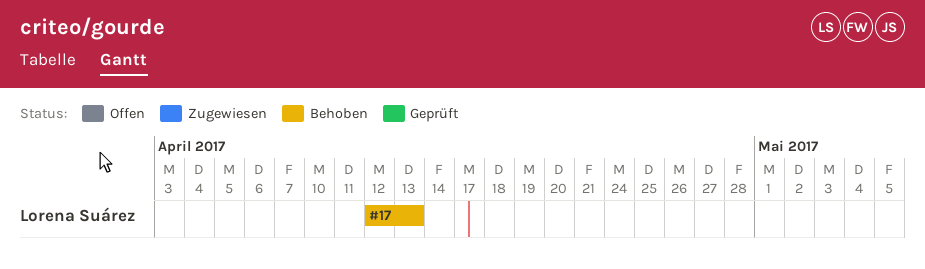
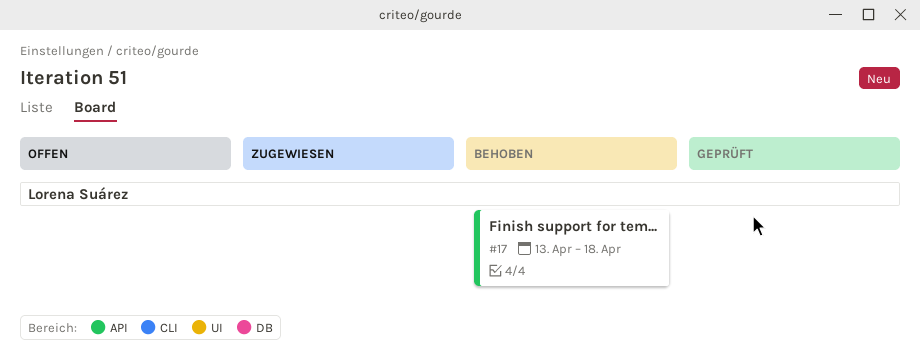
#17, start: Apr 12 -> Apr 13
#17, due: Apr 13 -> Apr 18

